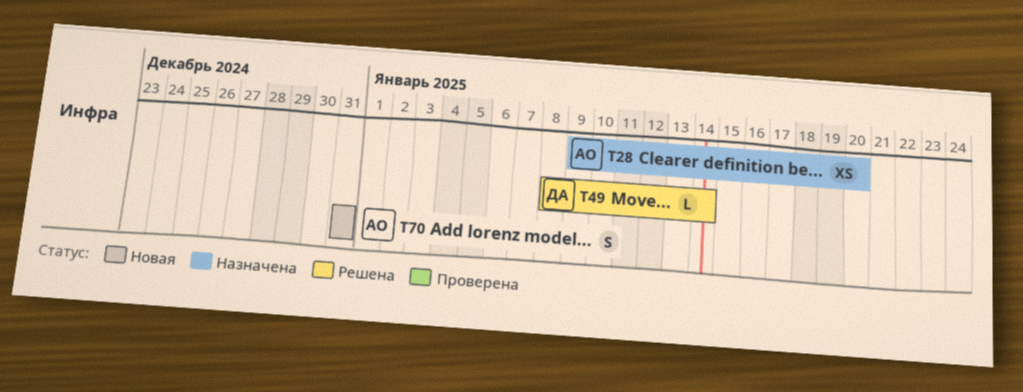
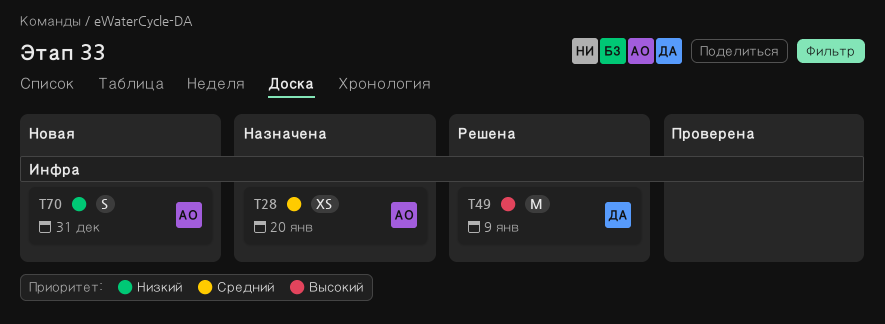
T49, estimate: L -> M
T49, due: Jan 14 -> Jan 9

